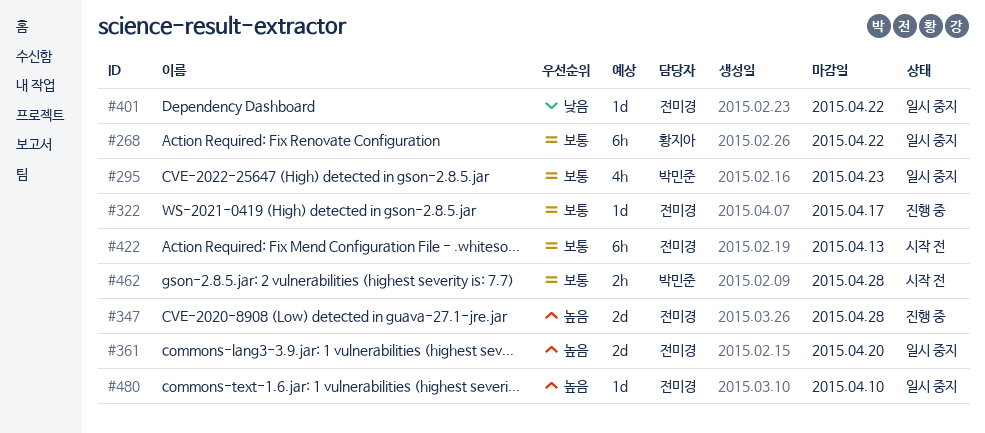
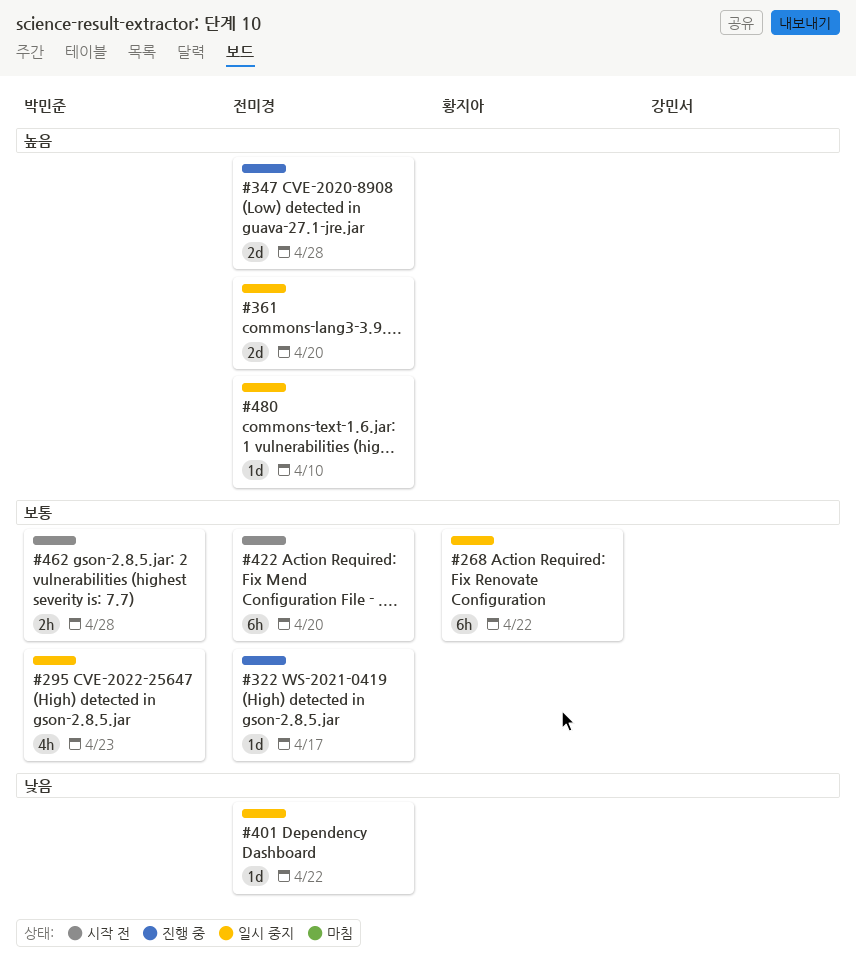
#422, due: Apr 13 -> Apr 20

